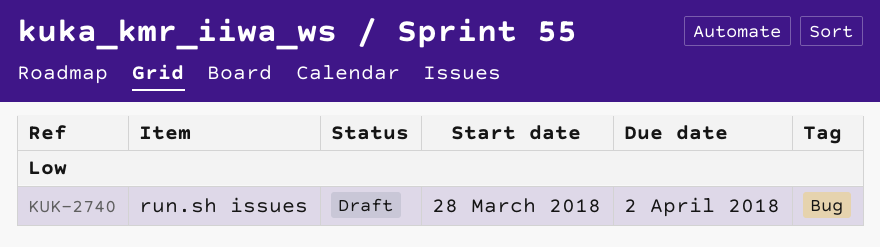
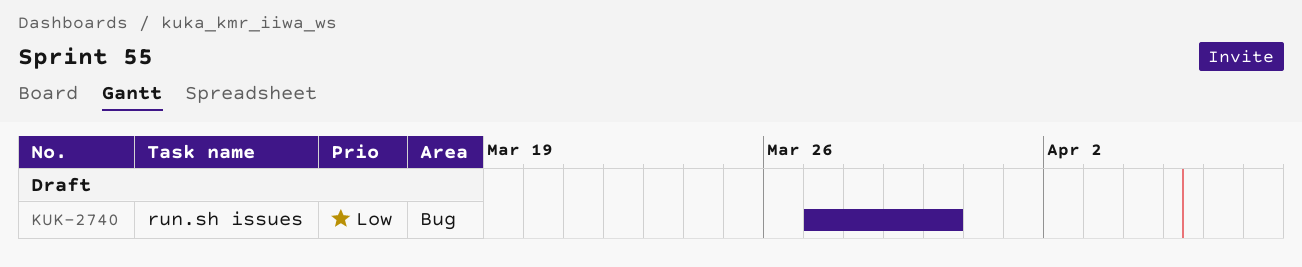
KUK-2740, start: Mar 28 -> Mar 27
KUK-2740, due: Apr 2 -> Mar 30

